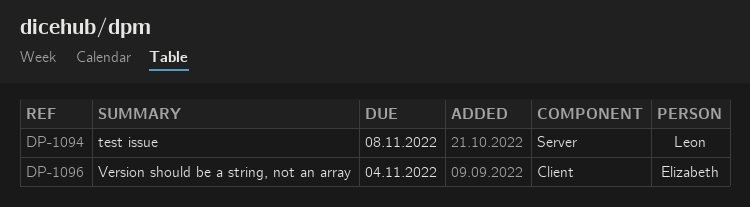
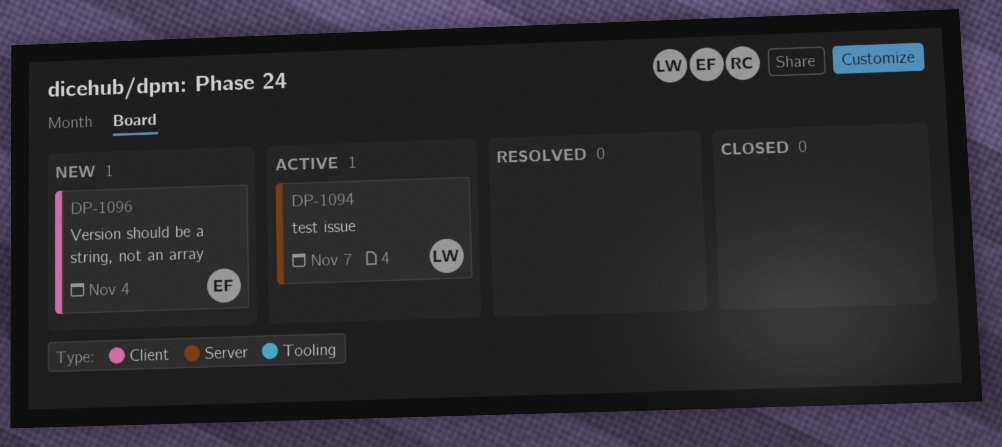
DP-1094, due: Nov 8 -> Nov 7

